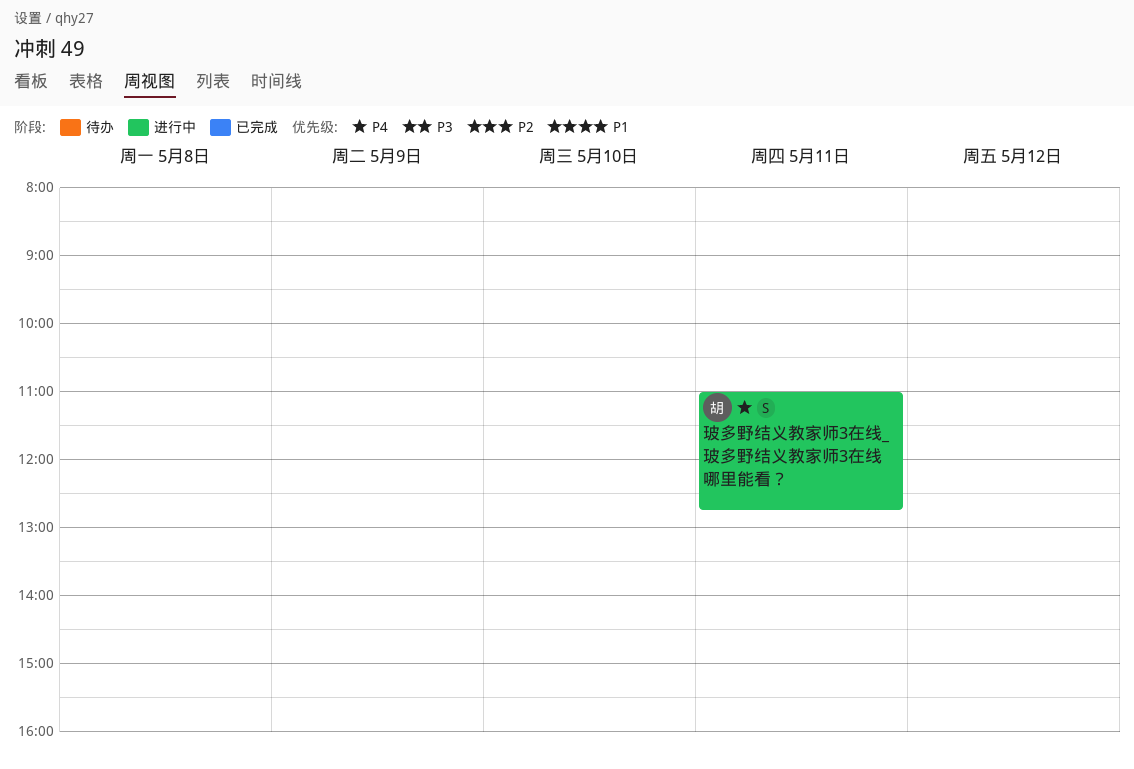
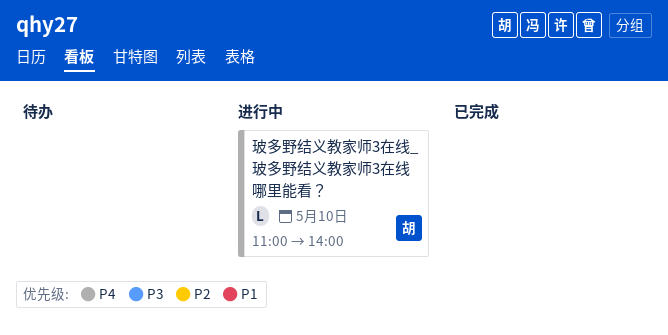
玻多野结义教家师3在线_玻多野结义教家师3在线哪里能看？, estimate: S -> L
玻多野结义教家师3在线_玻多野结义教家师3在线哪里能看？, day: May 11 -> May 10
玻多野结义教家师3在线_玻多野结义教家师3在线哪里能看？, ends: 12:45 -> 14:00

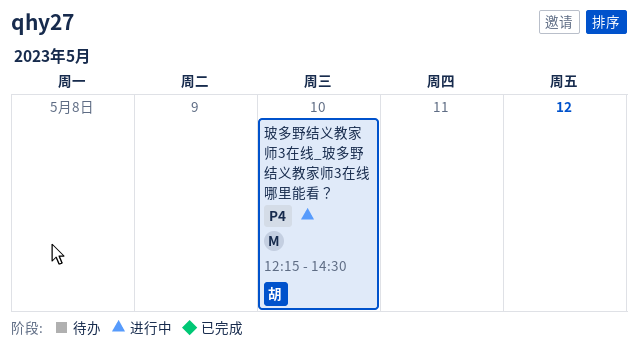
玻多野结义教家师3在线_玻多野结义教家师3在线哪里能看？, estimate: L -> M
玻多野结义教家师3在线_玻多野结义教家师3在线哪里能看？, begins: 11:00 -> 12:15
玻多野结义教家师3在线_玻多野结义教家师3在线哪里能看？, ends: 14:00 -> 14:30

